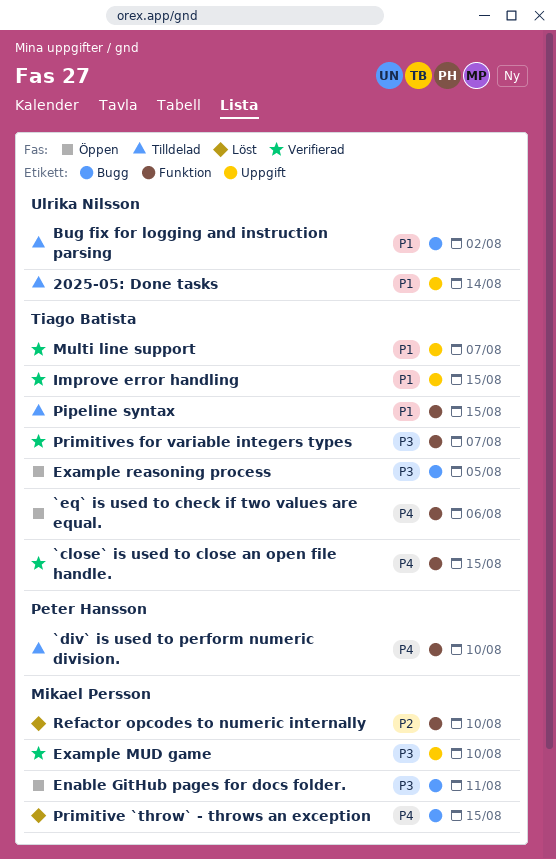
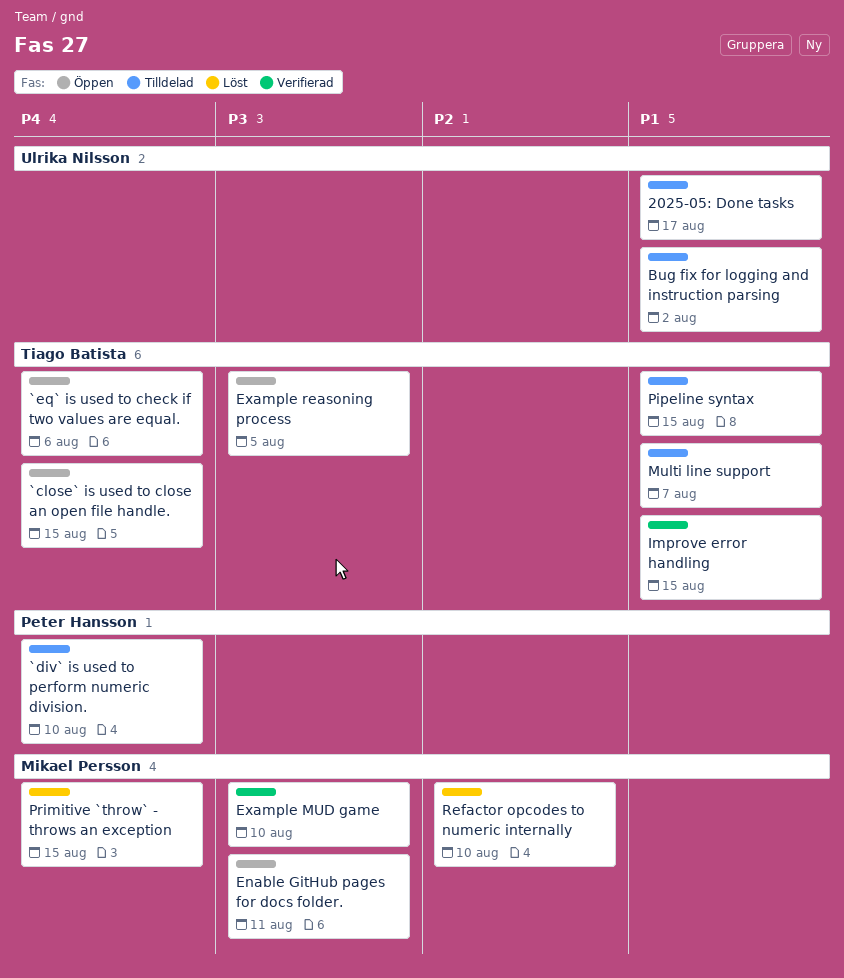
2025-05: Done tasks, due: Aug 14 -> Aug 17
`close` is used to close an open file handle., status: Verifierad -> Öppen
Multi line support, status: Verifierad -> Tilldelad
Primitives for variable integers types: present -> none

